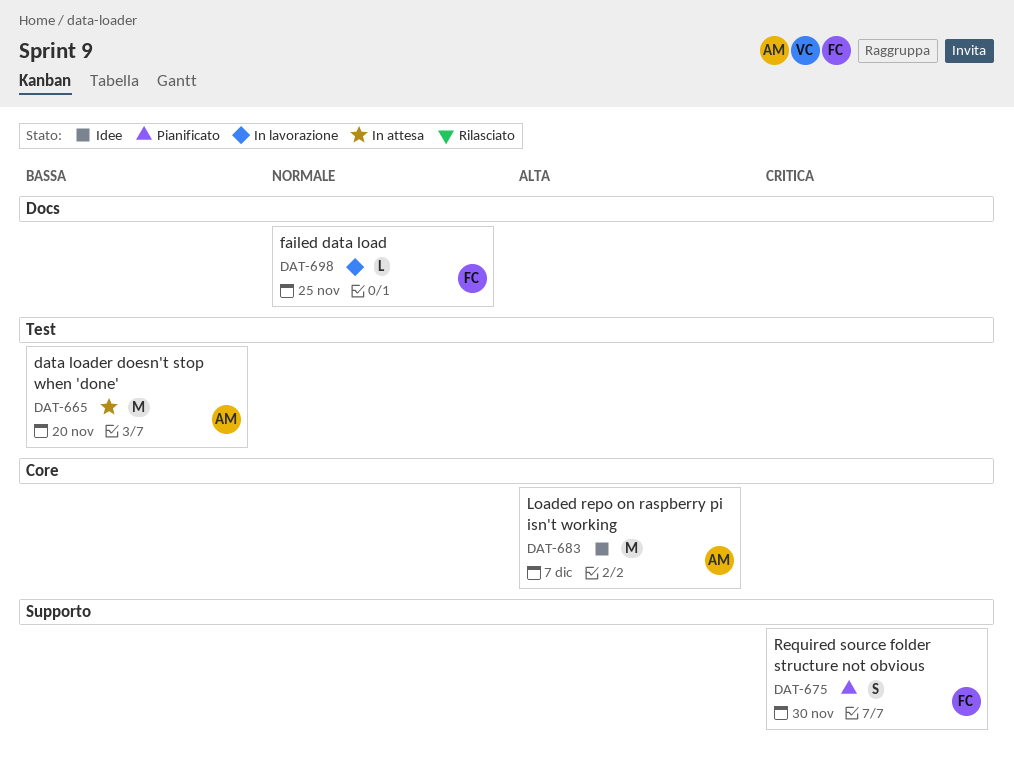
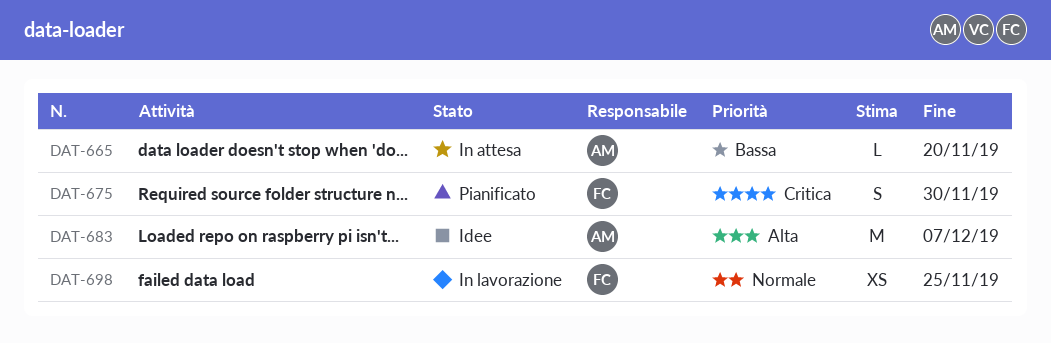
DAT-665, estimate: M -> L
DAT-698, estimate: L -> XS

